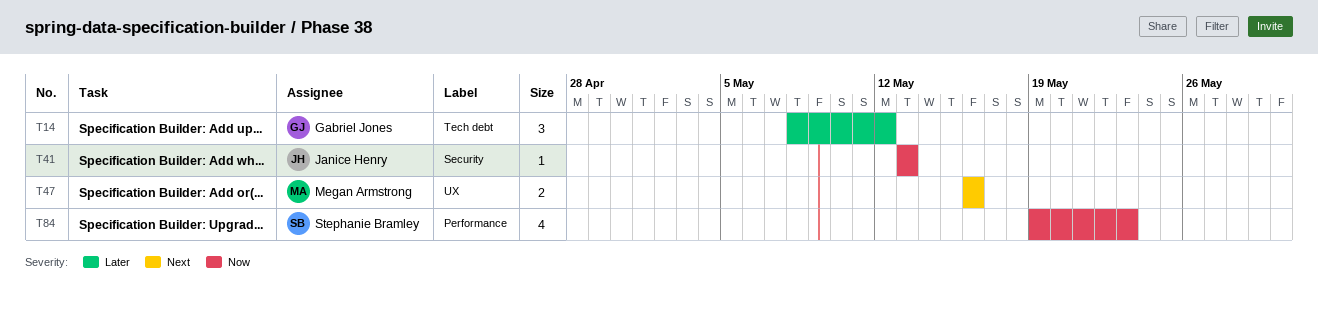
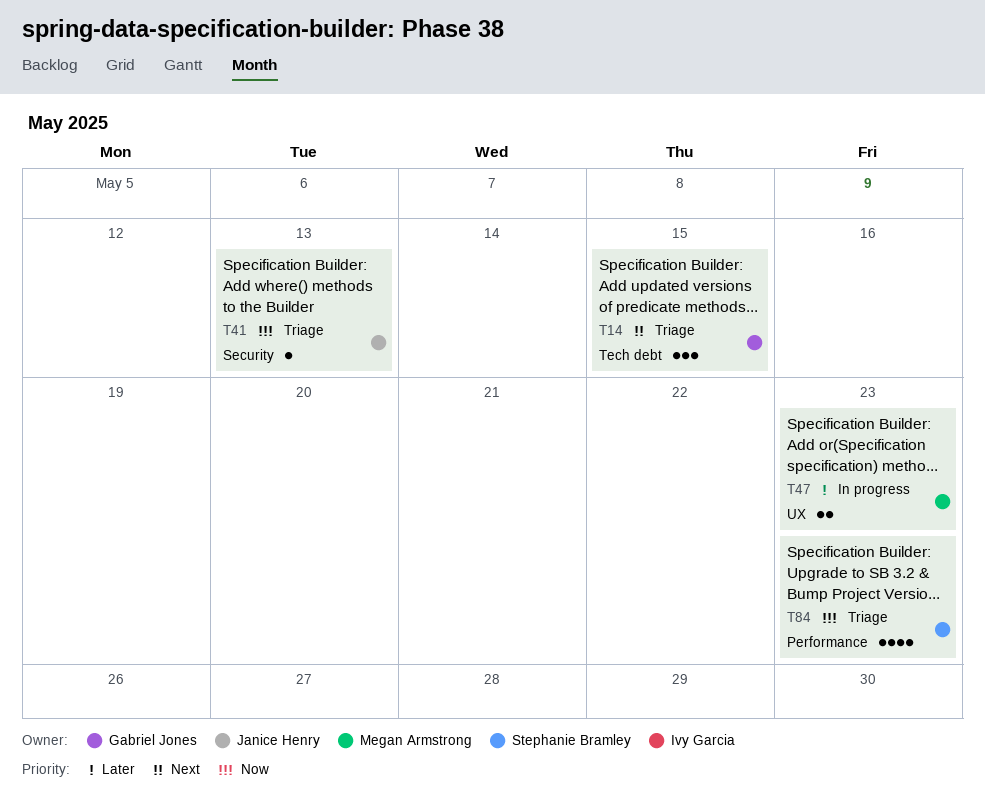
T14, priority: Later -> Next
T14, due: May 12 -> May 15
T47, priority: Next -> Later
T47, due: May 16 -> May 23

